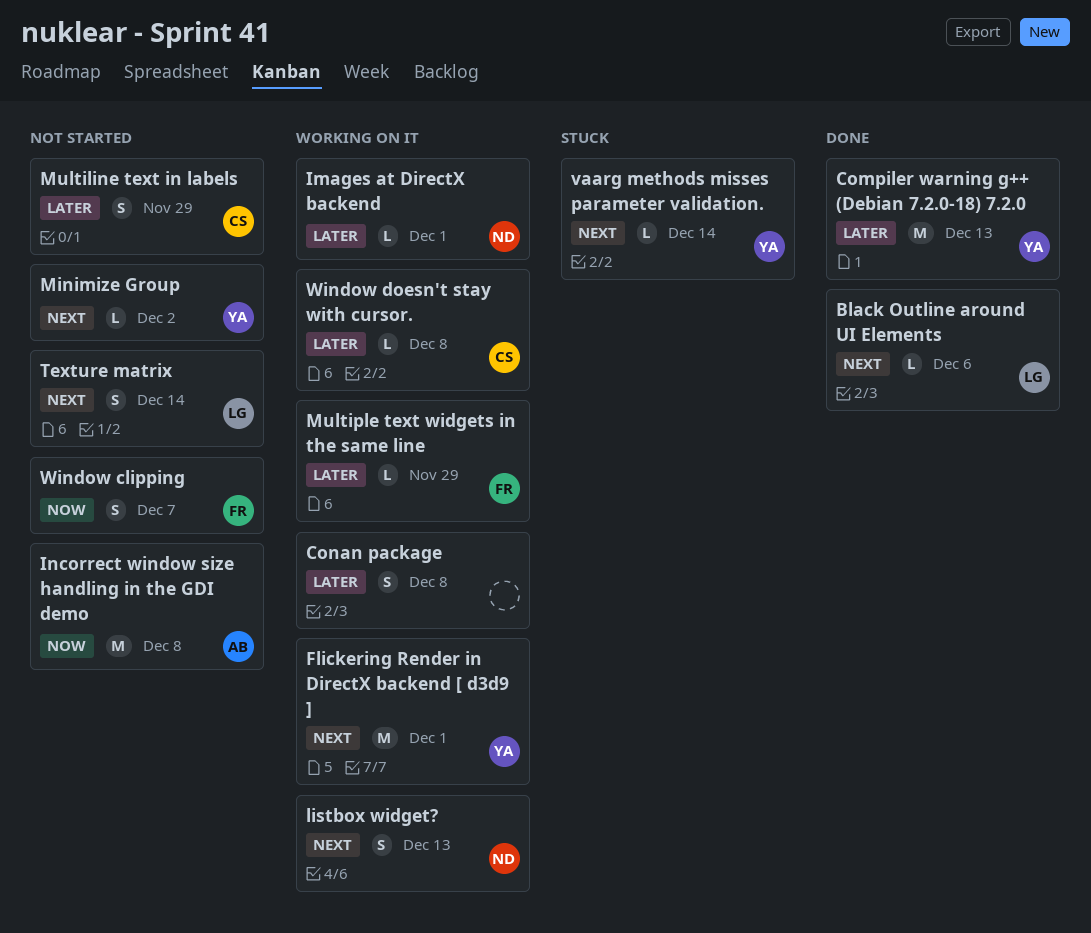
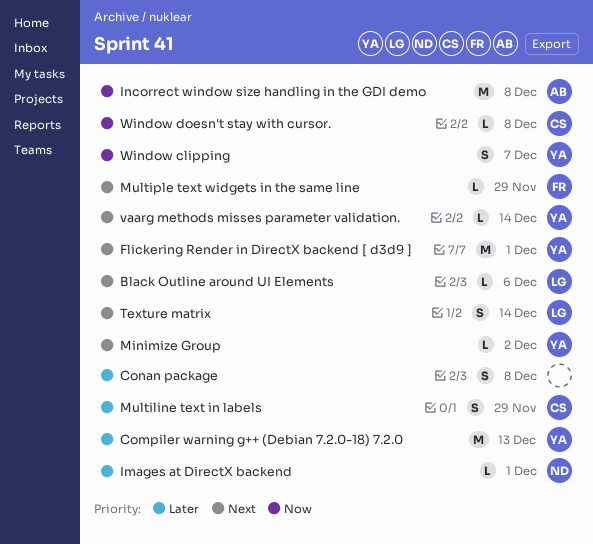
listbox widget?: present -> none
Multiple text widgets in the same line, priority: Later -> Next
Window clipping, owner: FR -> YA
Window doesn't stay with cursor., priority: Later -> Now

